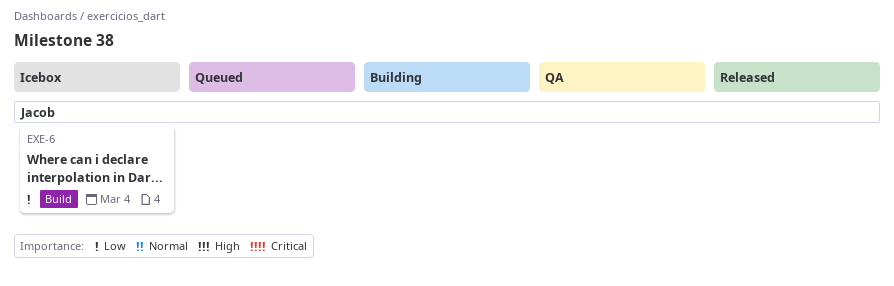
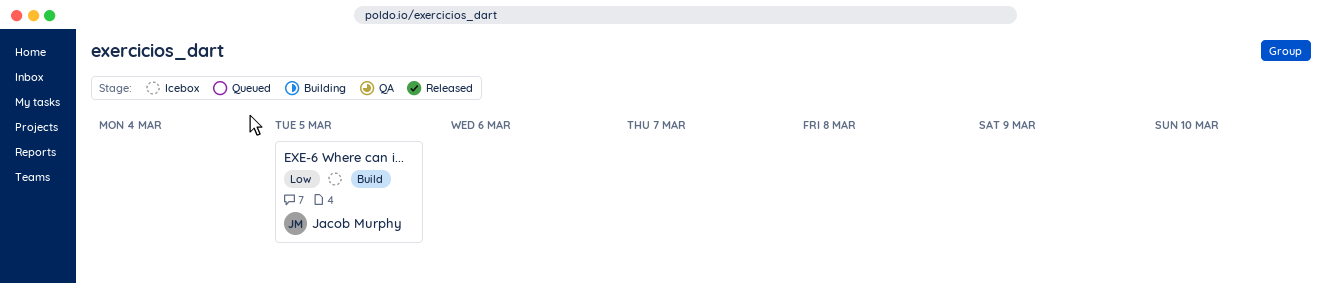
EXE-6, due: Mar 4 -> Mar 5

